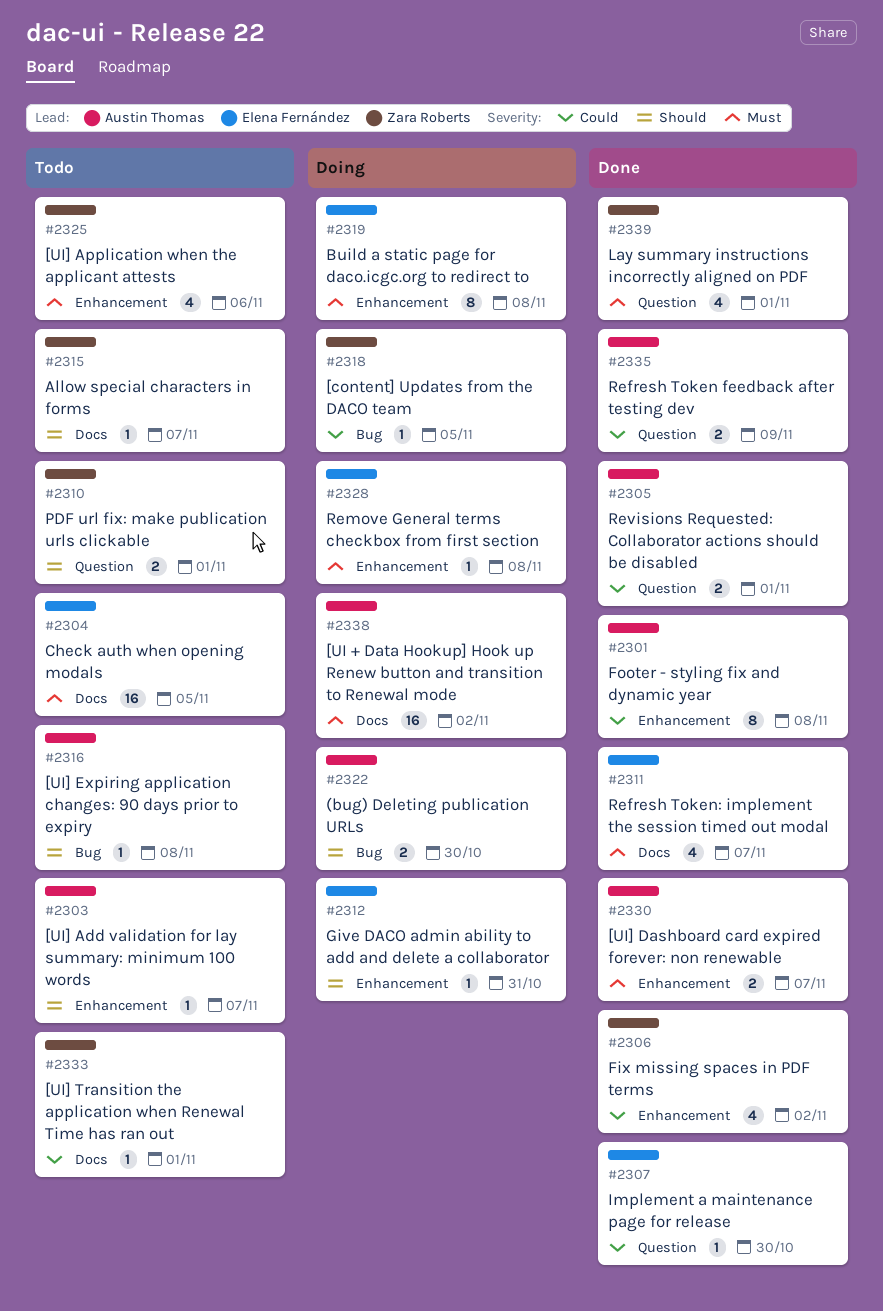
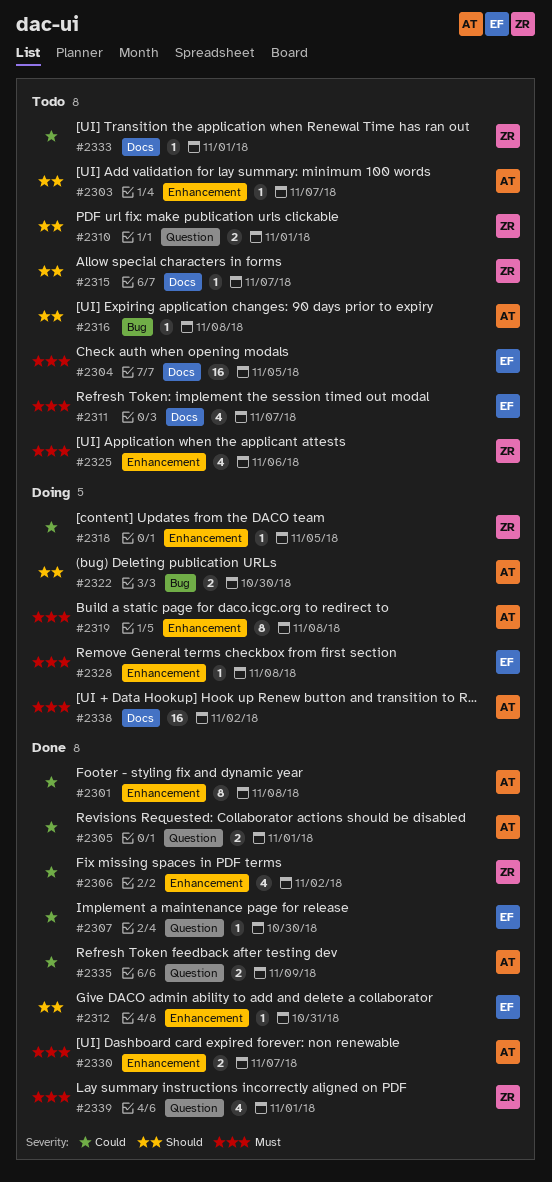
#2311, status: Done -> Todo
#2312, status: Doing -> Done
#2318, label: Bug -> Enhancement
#2319, owner: Elena Fernández -> Austin Thomas

